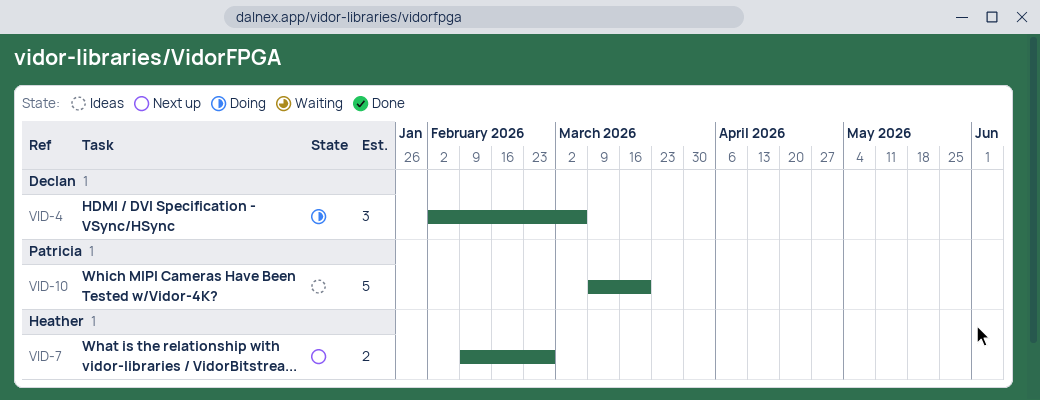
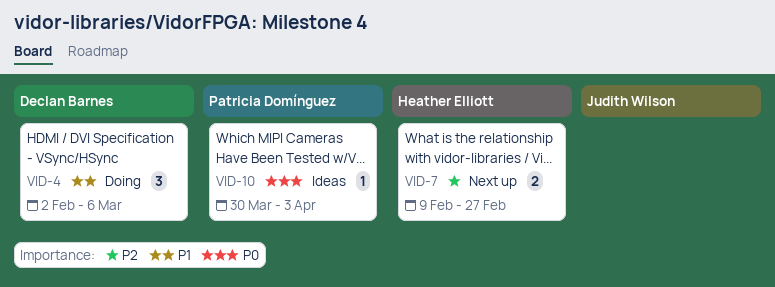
VID-10, estimate: 5 -> 1
VID-10, start: Mar 9 -> Mar 30
VID-10, due: Mar 20 -> Apr 3

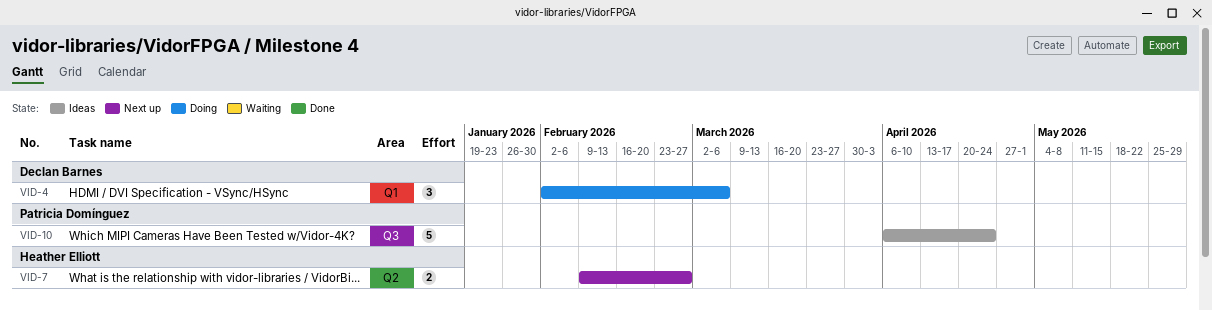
VID-10, estimate: 1 -> 5
VID-10, start: Mar 30 -> Apr 6
VID-10, due: Apr 3 -> Apr 24

